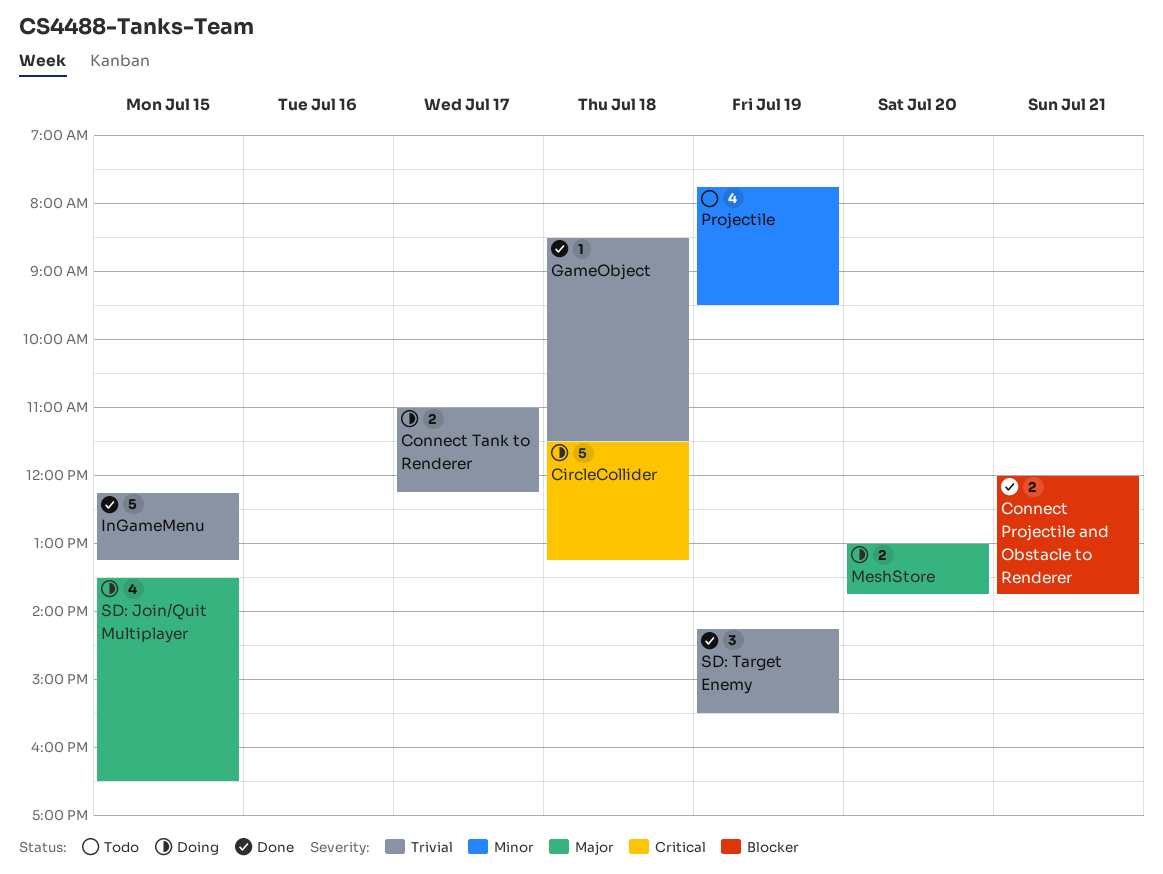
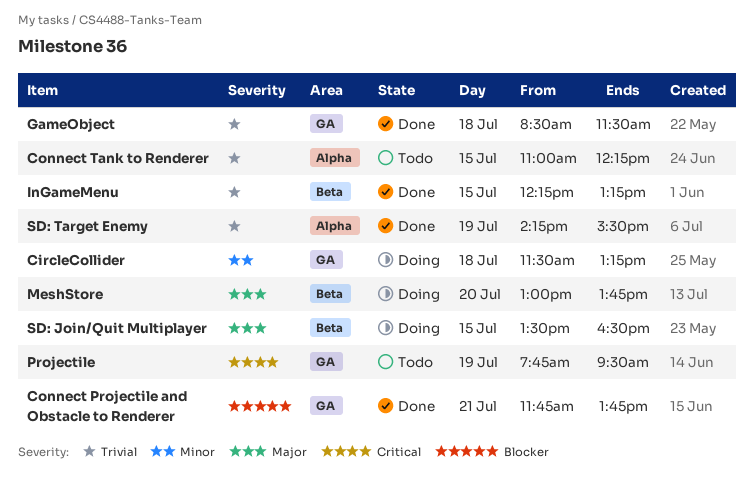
CircleCollider, priority: Critical -> Minor
Connect Projectile and Obstacle to Renderer, begins: 12:00 -> 11:45
Connect Tank to Renderer, status: Doing -> Todo
Connect Tank to Renderer, day: Jul 17 -> Jul 15
Projectile, priority: Minor -> Critical

